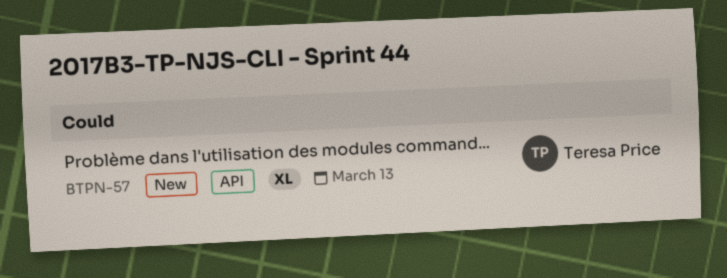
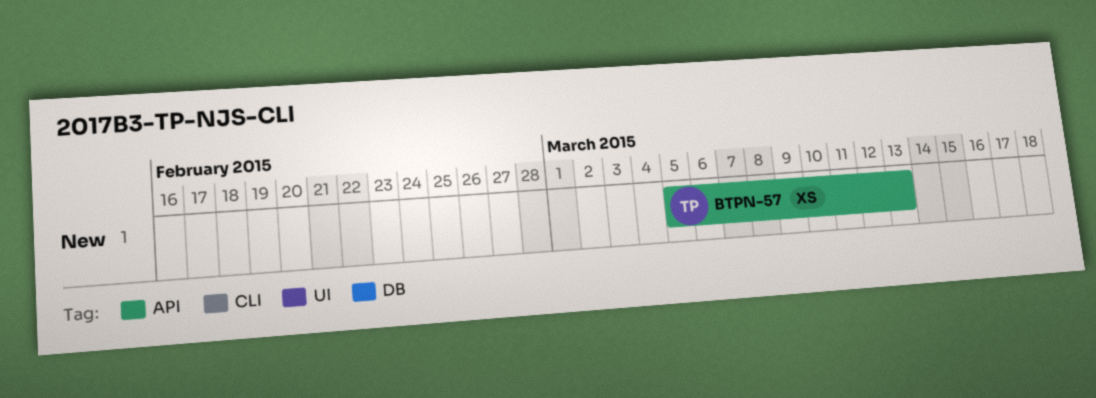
BTPN-57, estimate: XL -> XS

